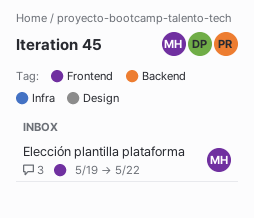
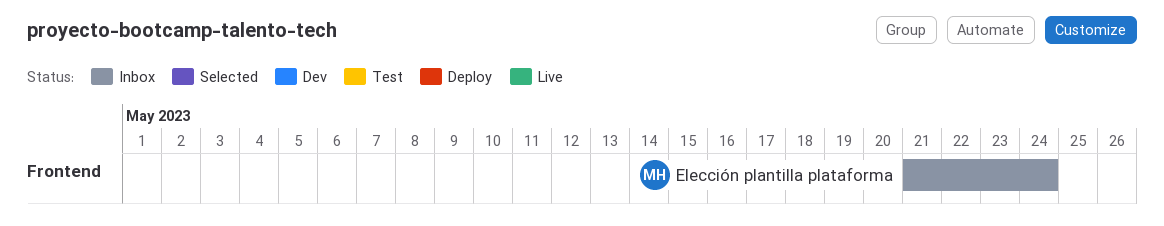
Elección plantilla plataforma, start: May 19 -> May 21
Elección plantilla plataforma, due: May 22 -> May 24

